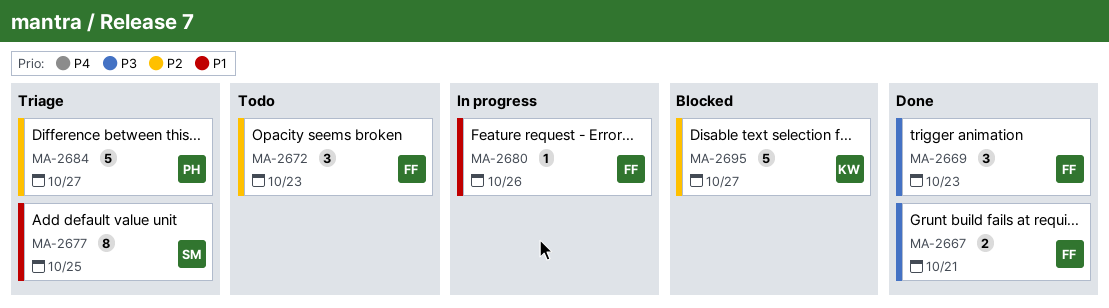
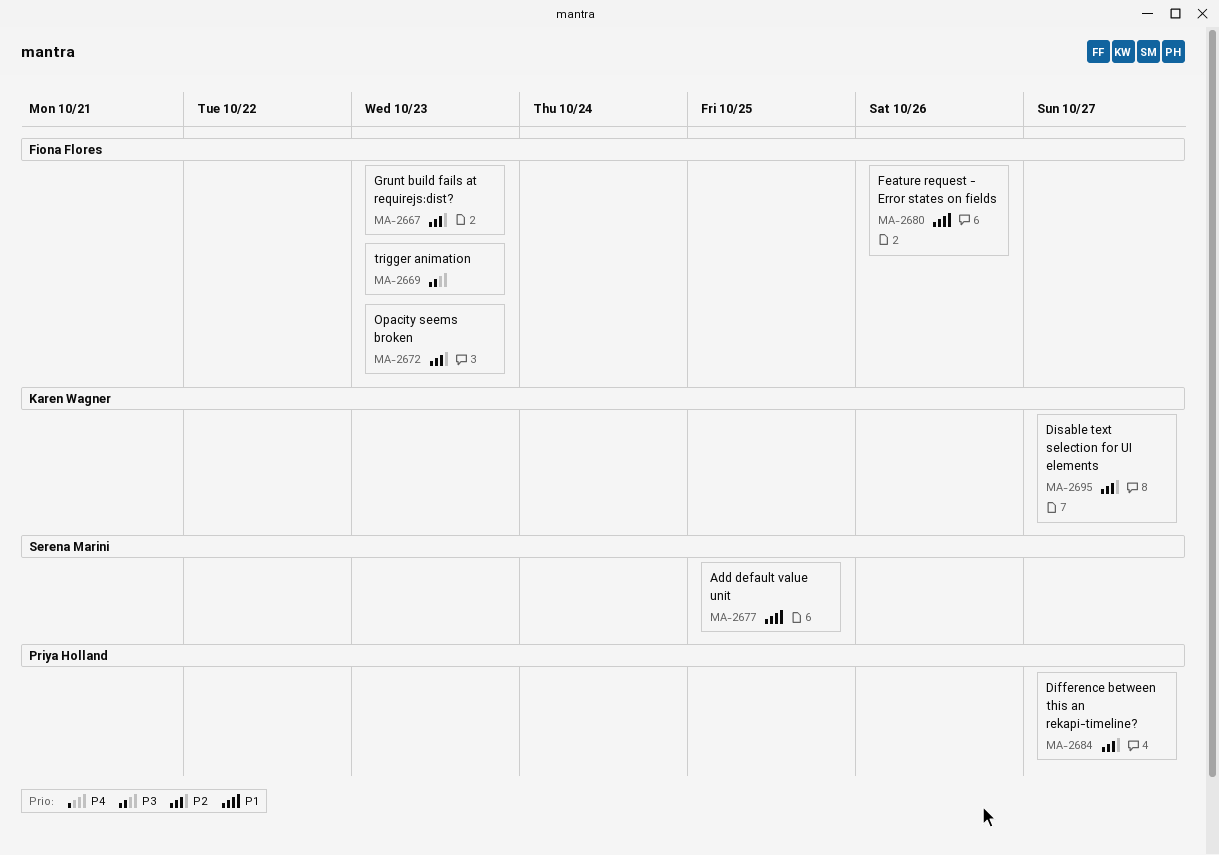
MA-2667, priority: P3 -> P2
MA-2667, due: Oct 21 -> Oct 23

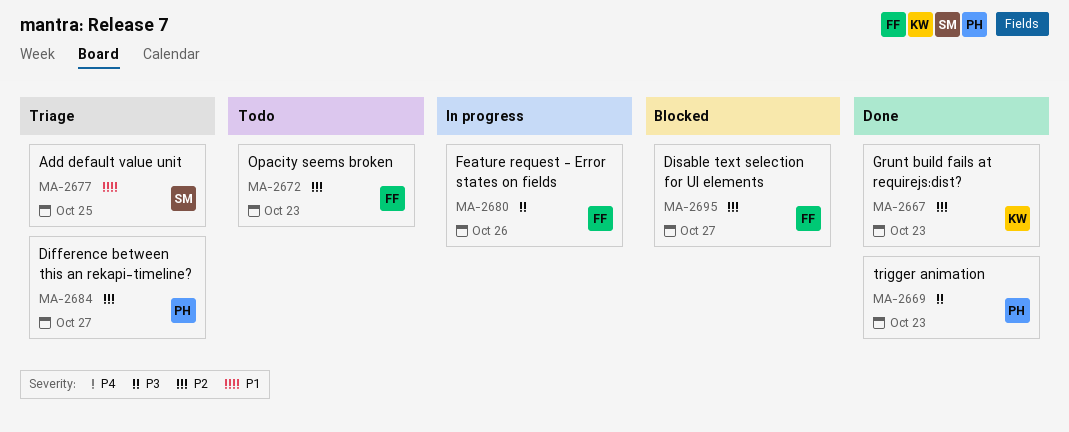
MA-2667, owner: Fiona Flores -> Karen Wagner
MA-2669, owner: Fiona Flores -> Priya Holland
MA-2680, priority: P1 -> P3
MA-2695, owner: Karen Wagner -> Fiona Flores

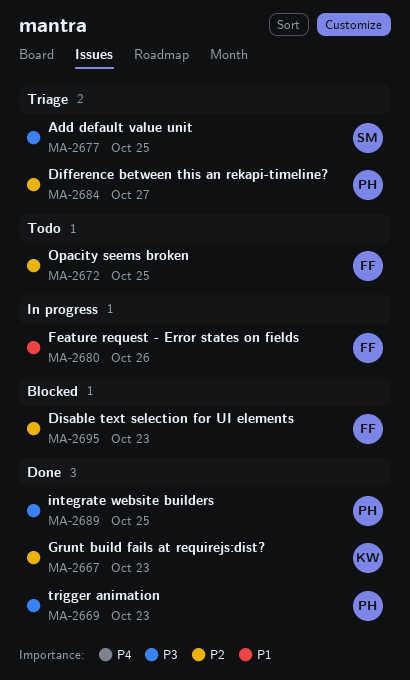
MA-2672, due: Oct 23 -> Oct 25
MA-2677, priority: P1 -> P3
MA-2680, priority: P3 -> P1
MA-2689: none -> present
MA-2695, due: Oct 27 -> Oct 23

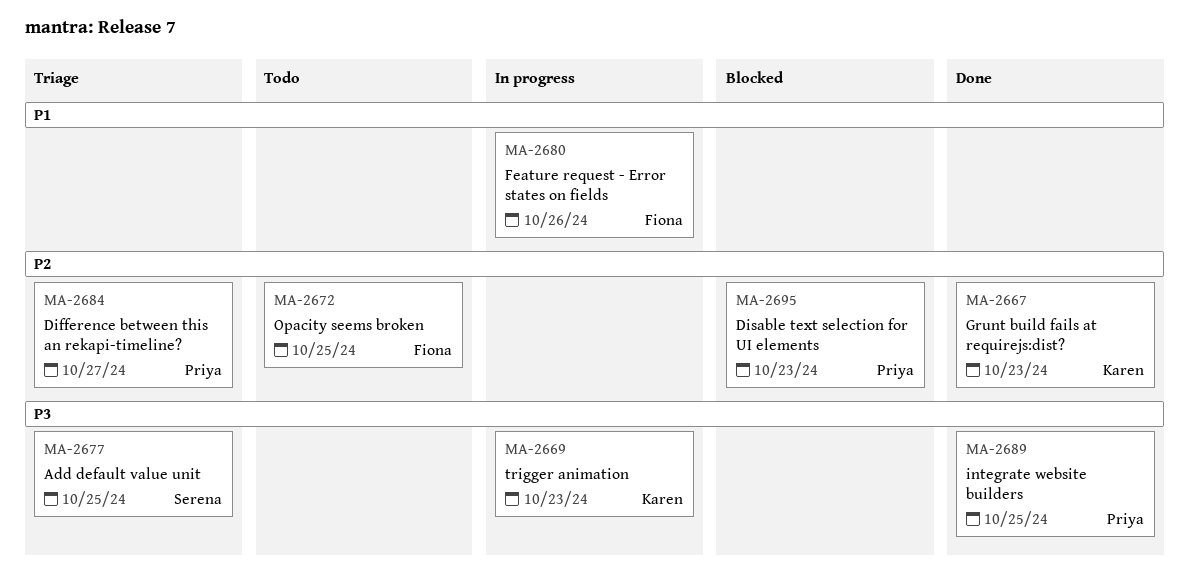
MA-2669, status: Done -> In progress
MA-2669, owner: Priya -> Karen
MA-2695, owner: Fiona -> Priya

